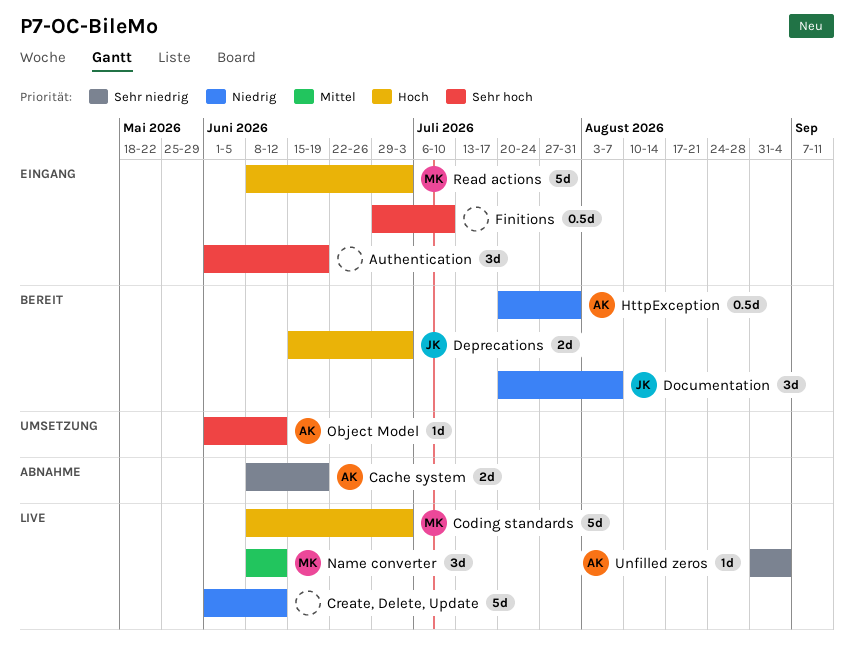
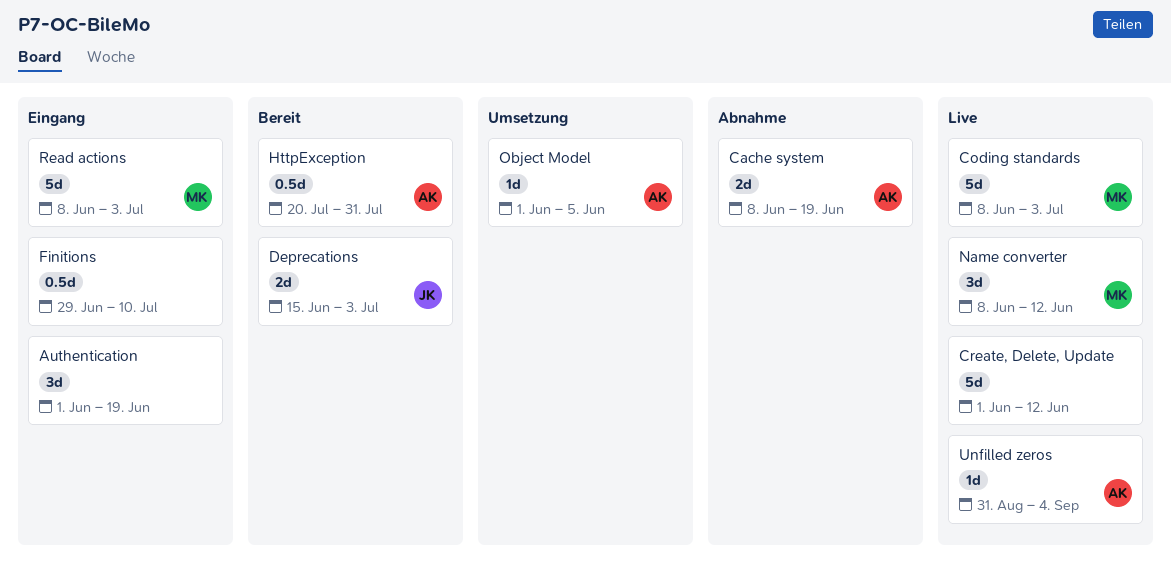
Documentation: present -> none
Object Model, due: Jun 12 -> Jun 5

